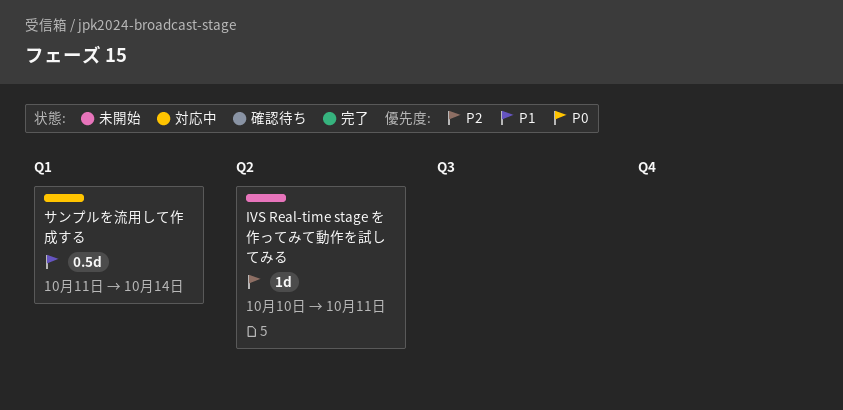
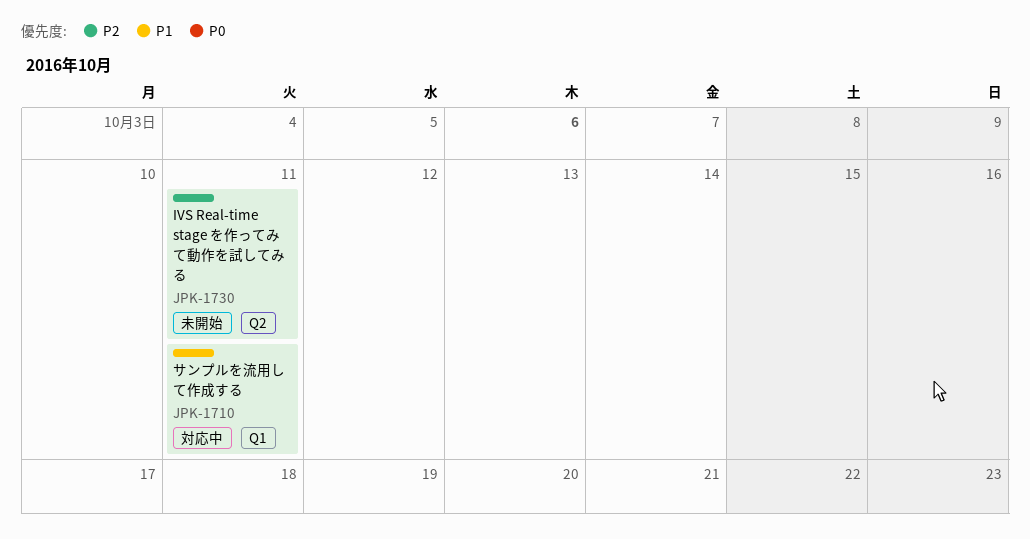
サンプルを流用して作成する, due: Oct 14 -> Oct 11

